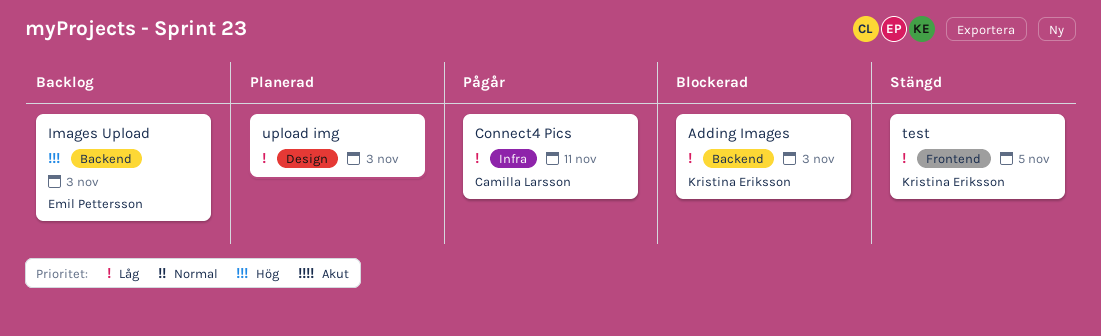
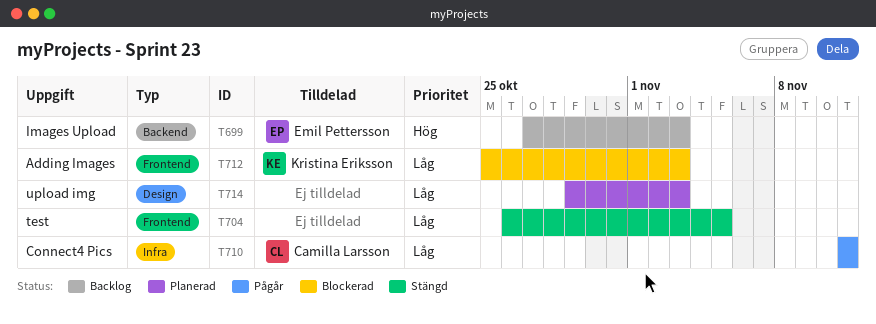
Adding Images, label: Backend -> Frontend
test, owner: Kristina Eriksson -> none

